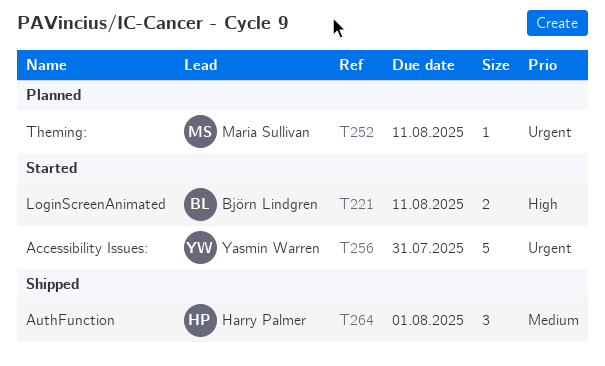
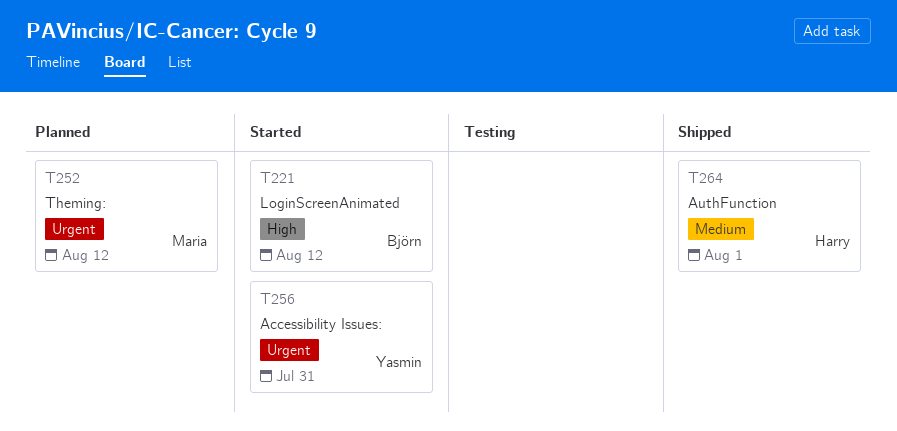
T221, due: Aug 11 -> Aug 12
T252, due: Aug 11 -> Aug 12

